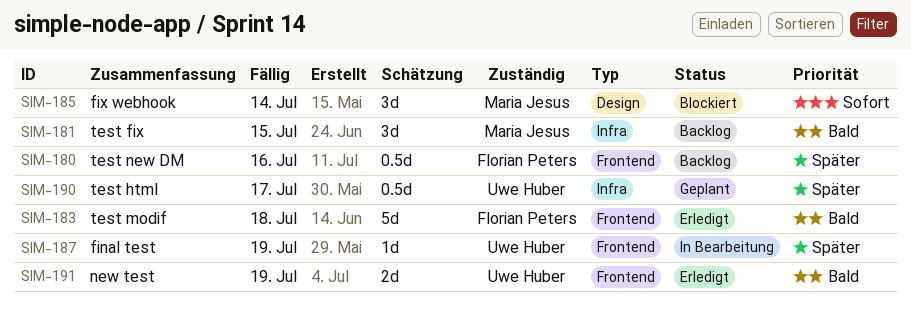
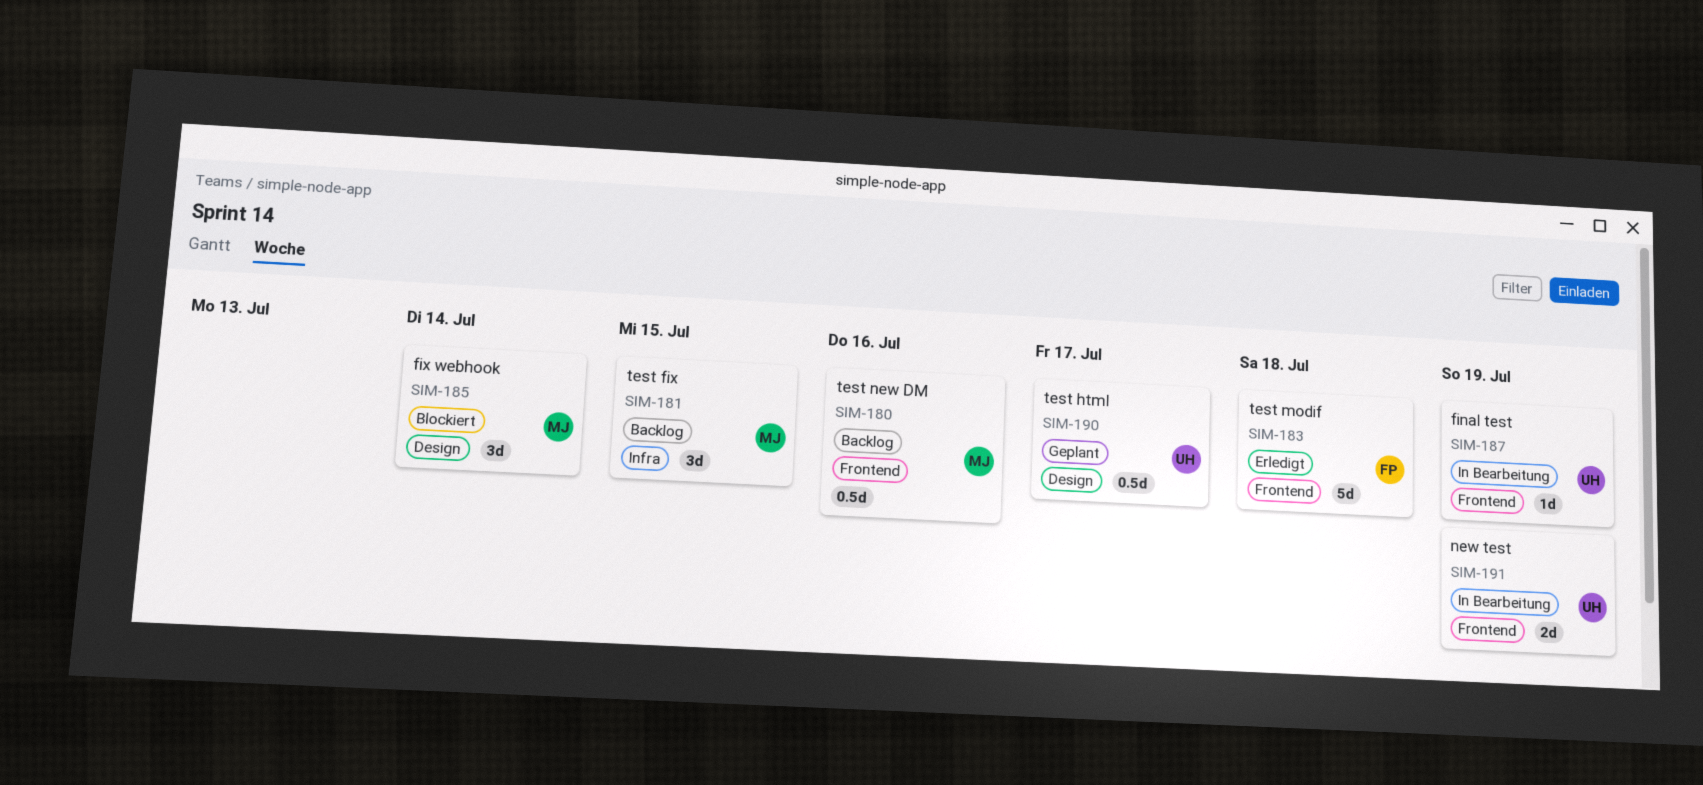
SIM-180, owner: Florian Peters -> Maria Jesus
SIM-190, label: Infra -> Design
SIM-191, status: Erledigt -> In Bearbeitung

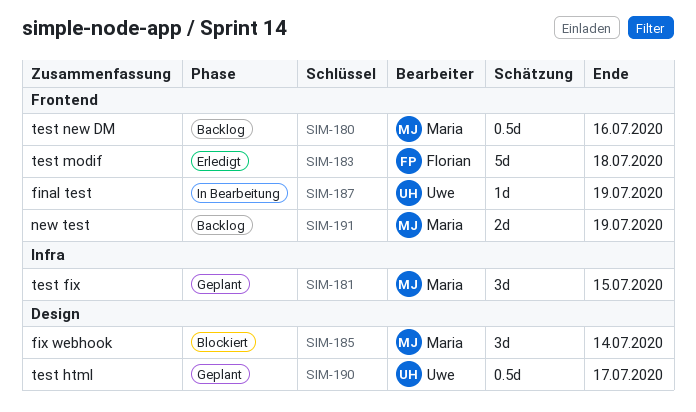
SIM-181, status: Backlog -> Geplant
SIM-191, status: In Bearbeitung -> Backlog
SIM-191, owner: Uwe -> Maria

